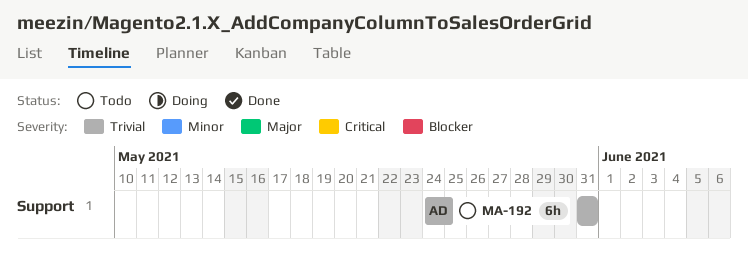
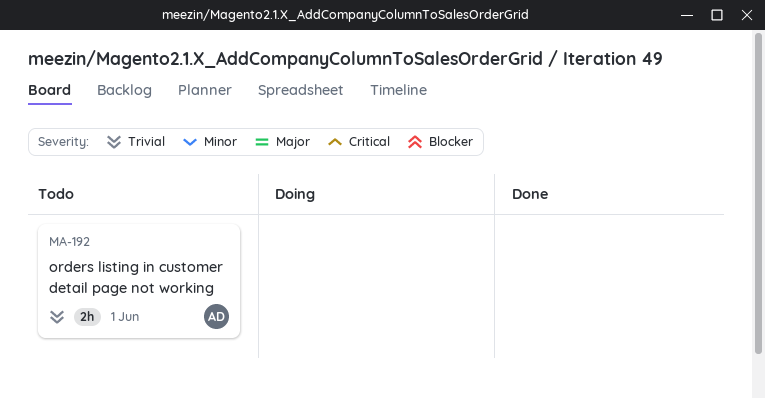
MA-192, estimate: 6h -> 2h
MA-192, due: May 31 -> Jun 1

